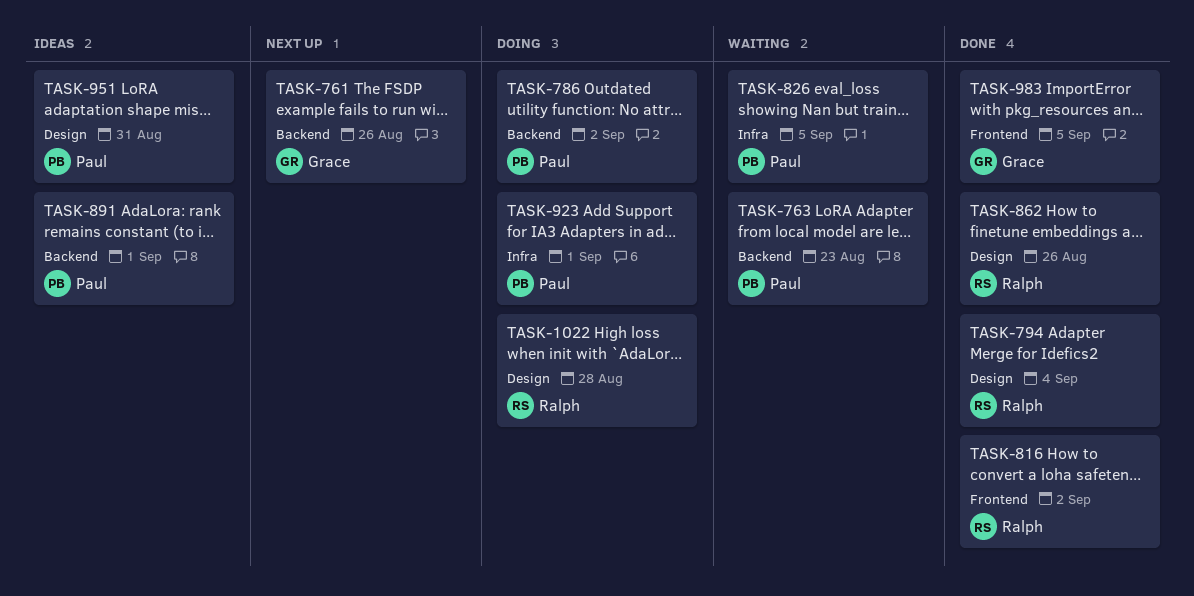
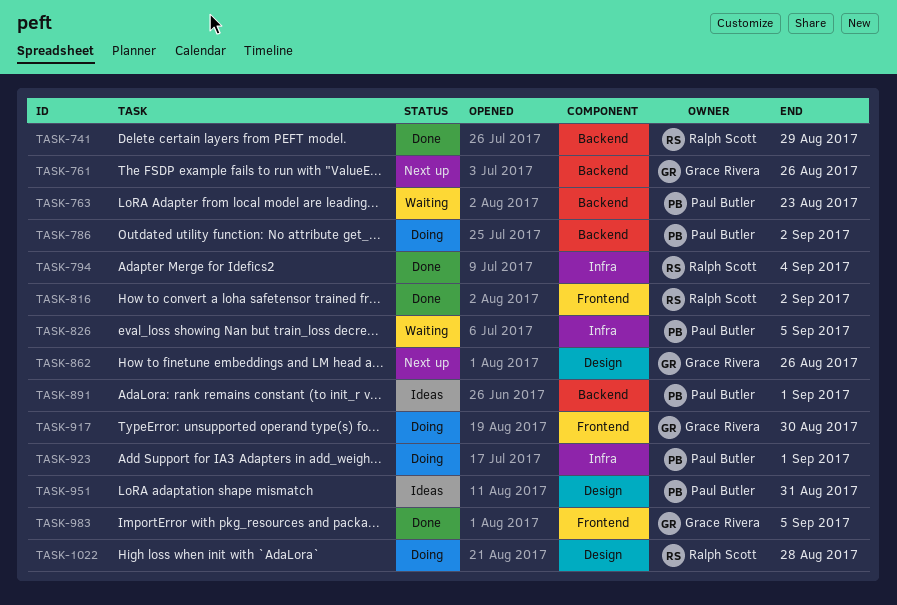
TASK-741: none -> present
TASK-794, label: Design -> Infra
TASK-862, status: Done -> Next up
TASK-862, owner: Ralph Scott -> Grace Rivera
TASK-917: none -> present

